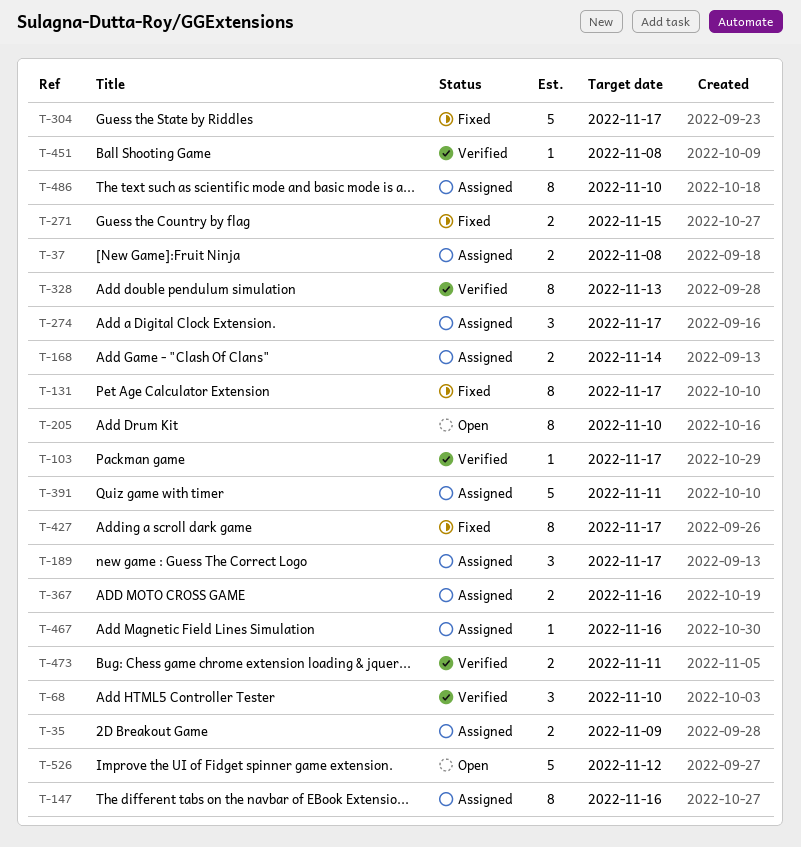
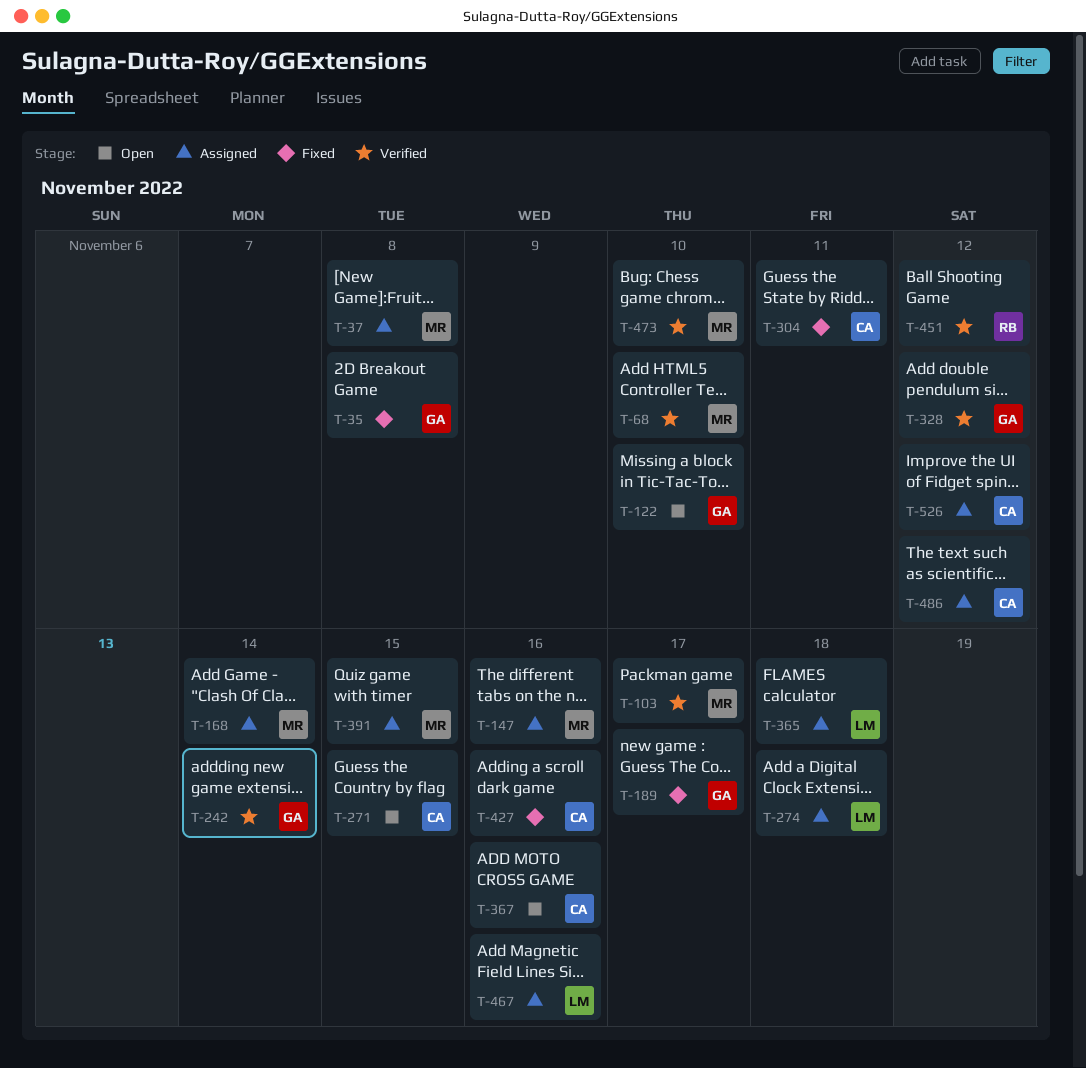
T-35, status: Assigned -> Fixed
T-35, due: Nov 9 -> Nov 8
T-122: none -> present
T-131: present -> none
T-189, status: Assigned -> Fixed
T-205: present -> none
T-242: none -> present
T-271, status: Fixed -> Open
T-274, due: Nov 17 -> Nov 18
T-304, due: Nov 17 -> Nov 11
T-328, due: Nov 13 -> Nov 12
T-365: none -> present
T-367, status: Assigned -> Open
T-391, due: Nov 11 -> Nov 15
T-427, due: Nov 17 -> Nov 16
T-451, due: Nov 8 -> Nov 12
T-473, due: Nov 11 -> Nov 10
T-486, due: Nov 10 -> Nov 12
T-526, status: Open -> Assigned

